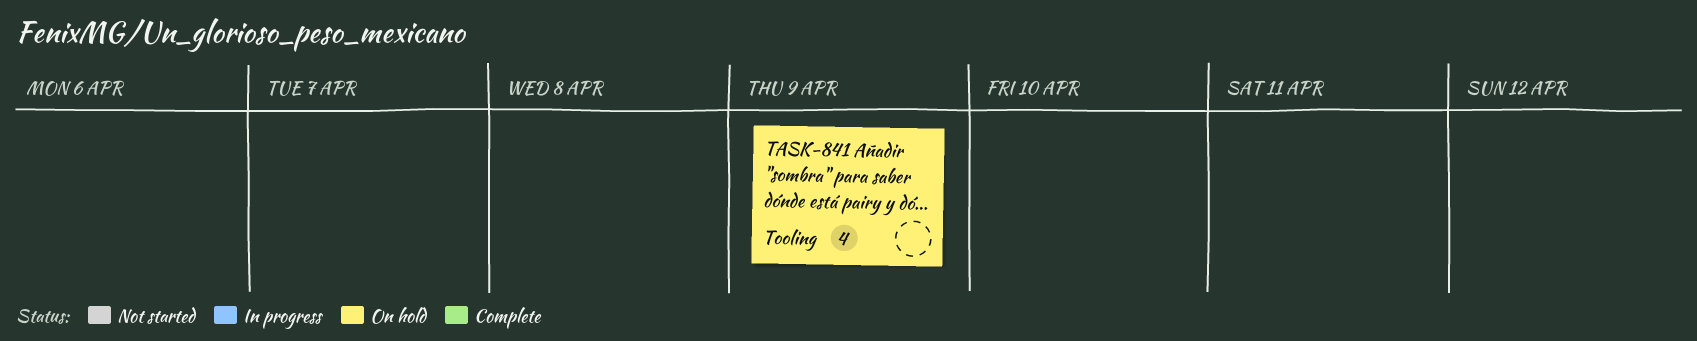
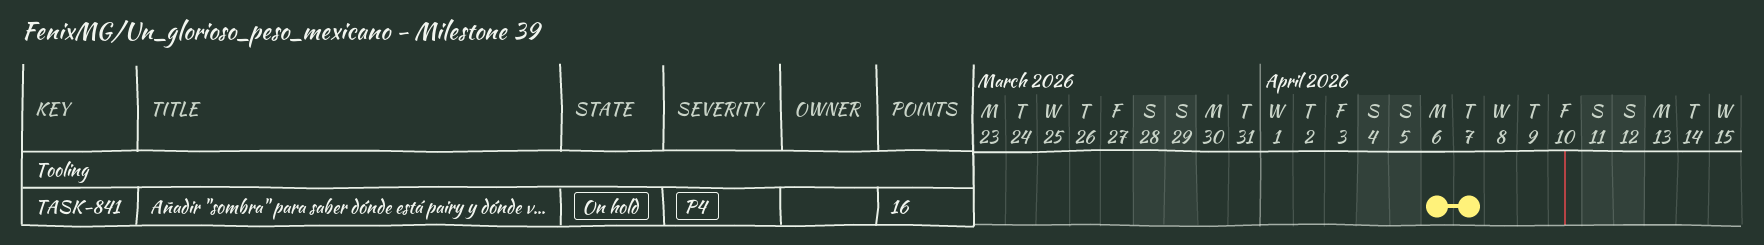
TASK-841, estimate: 4 -> 16
TASK-841, due: Apr 9 -> Apr 7

